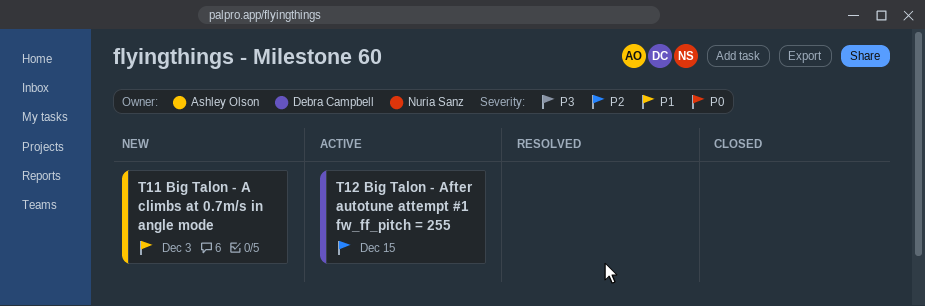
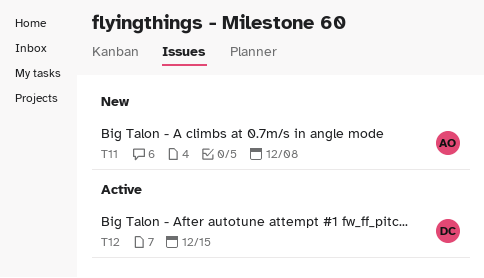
T11, due: Dec 3 -> Dec 8

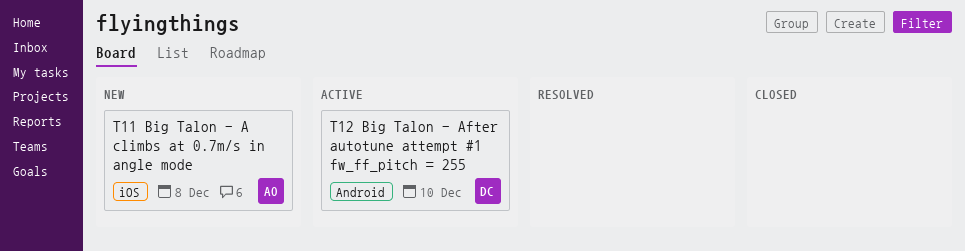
T12, due: Dec 15 -> Dec 10

